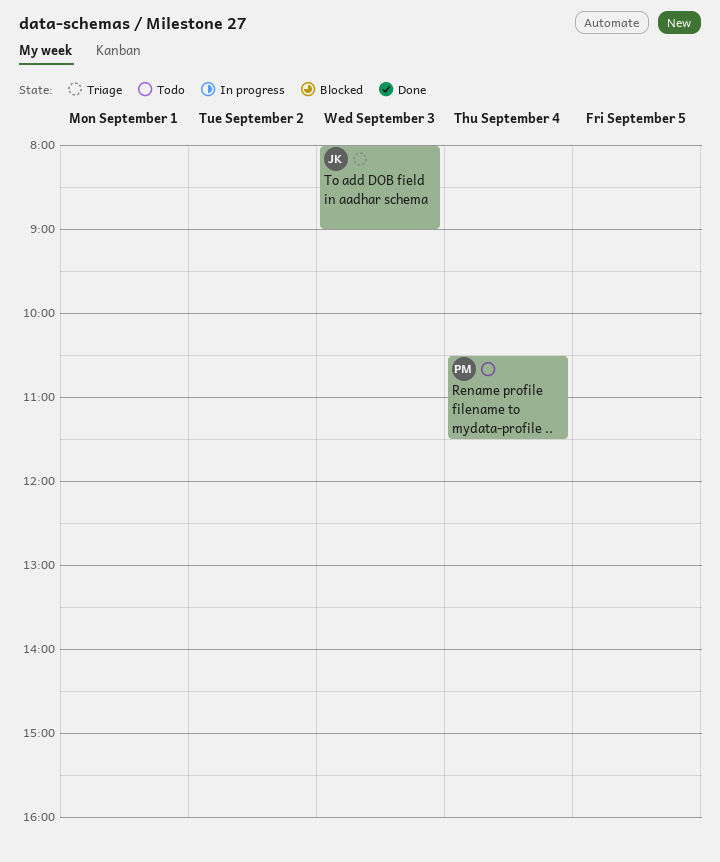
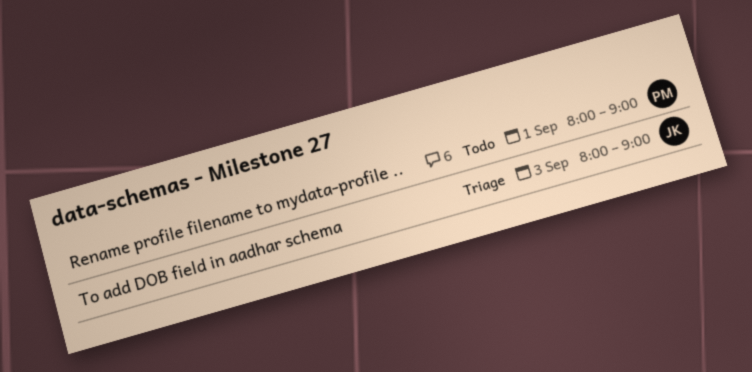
Rename profile filename to mydata-profile .., day: Sep 4 -> Sep 1
Rename profile filename to mydata-profile .., begins: 10:30 -> 08:00
Rename profile filename to mydata-profile .., ends: 11:30 -> 09:00

